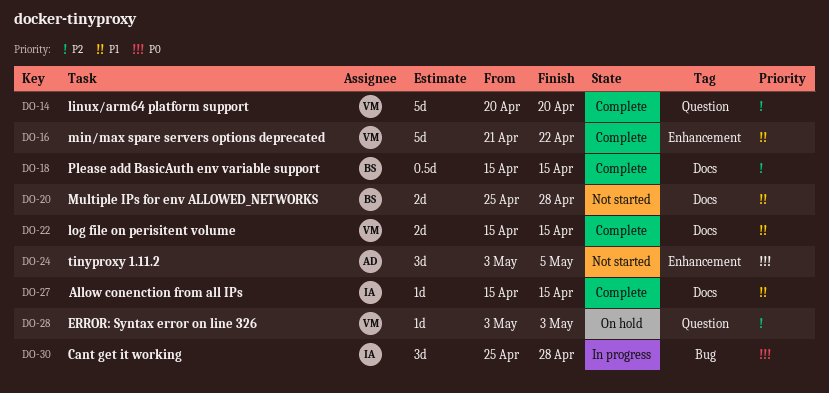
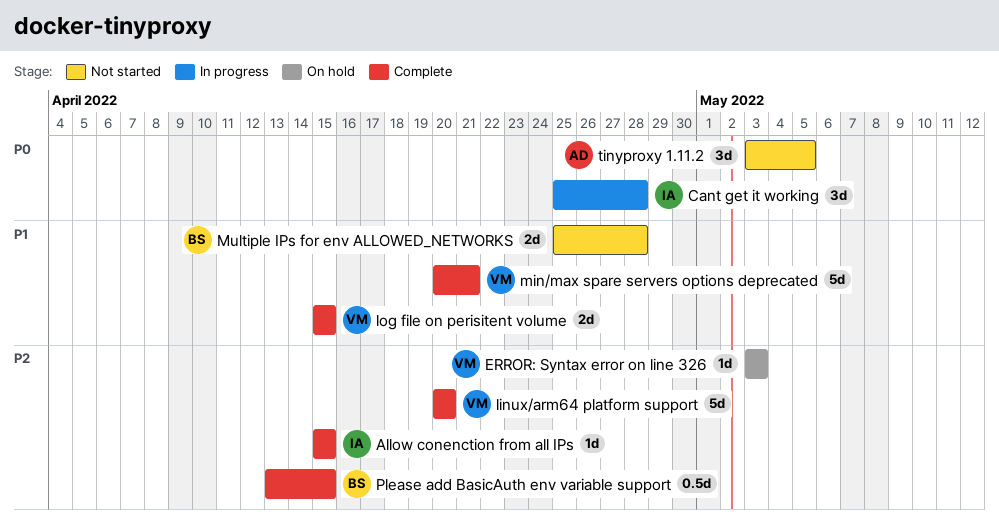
Allow conenction from all IPs, priority: P1 -> P2
min/max spare servers options deprecated, start: Apr 21 -> Apr 20
min/max spare servers options deprecated, due: Apr 22 -> Apr 21
Please add BasicAuth env variable support, start: Apr 15 -> Apr 13

